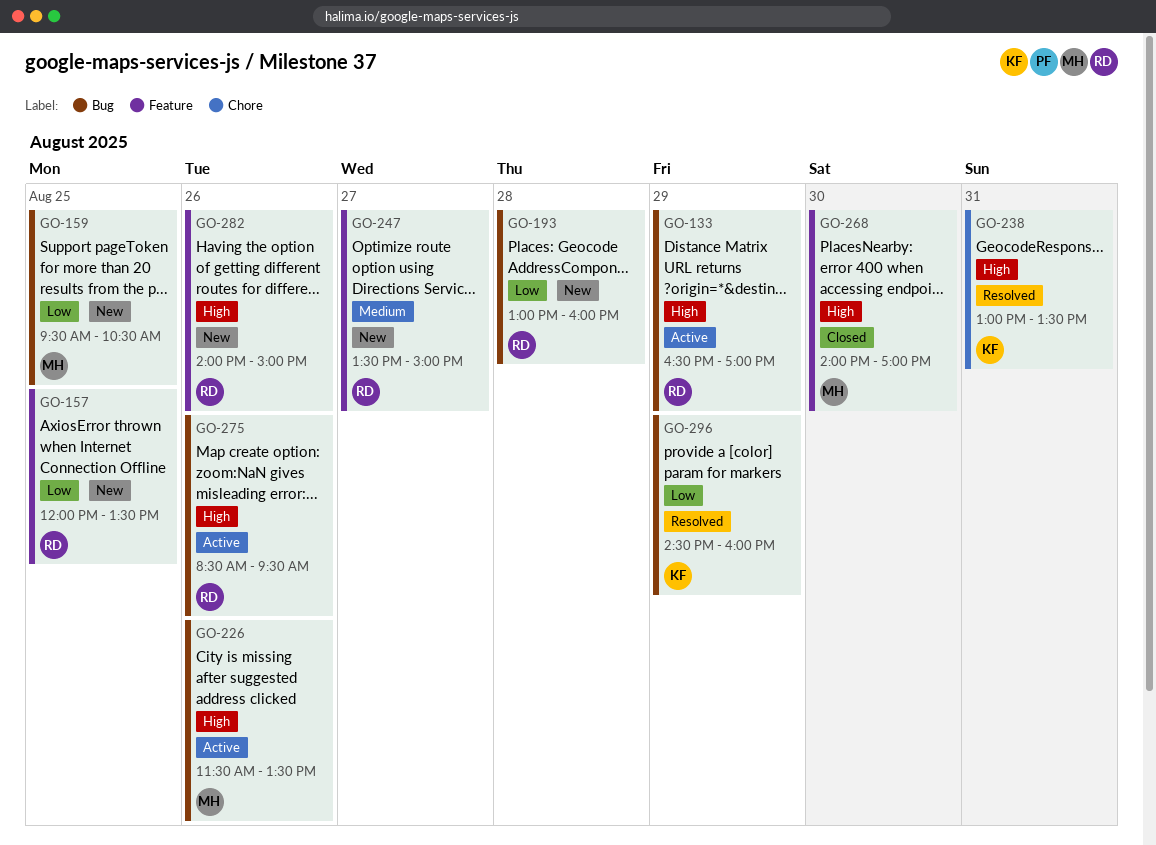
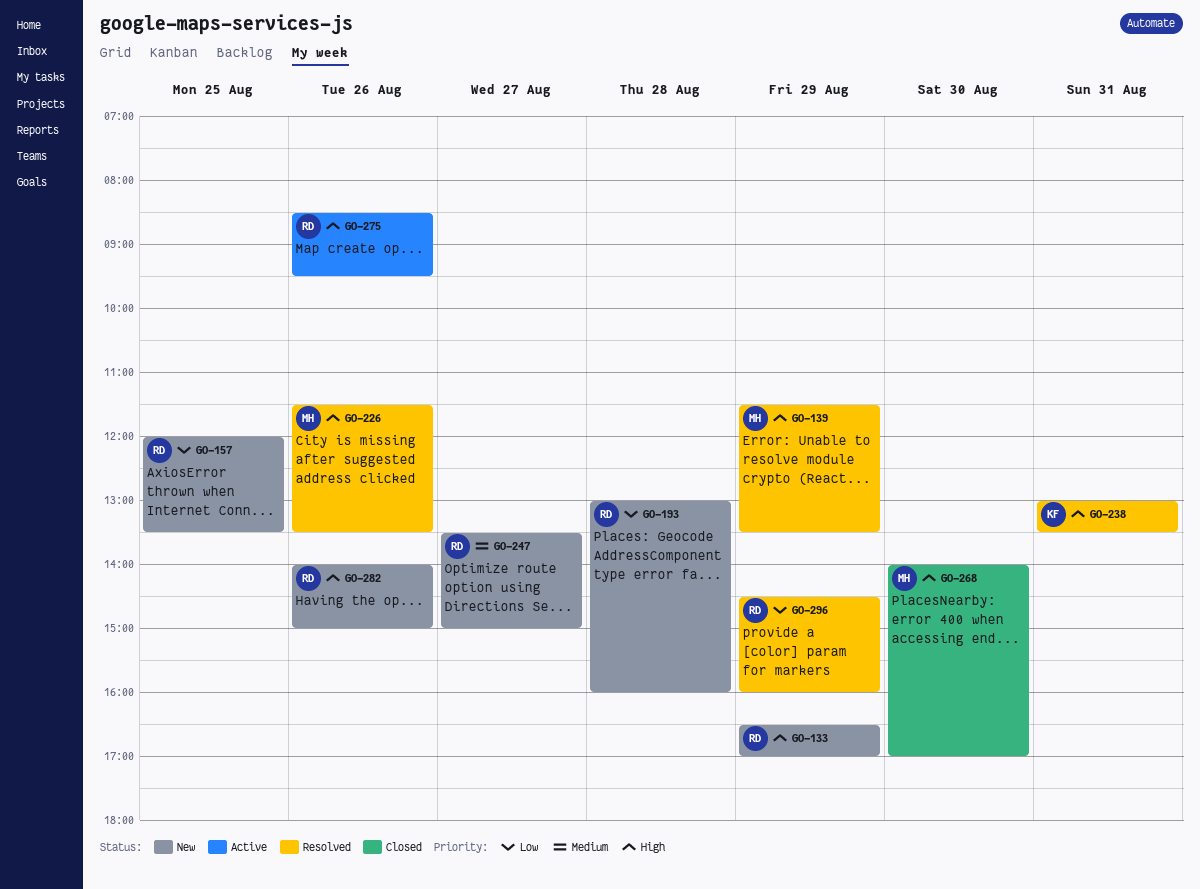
GO-133, status: Active -> New
GO-139: none -> present
GO-159: present -> none
GO-226, status: Active -> Resolved
GO-296, owner: KF -> RD

